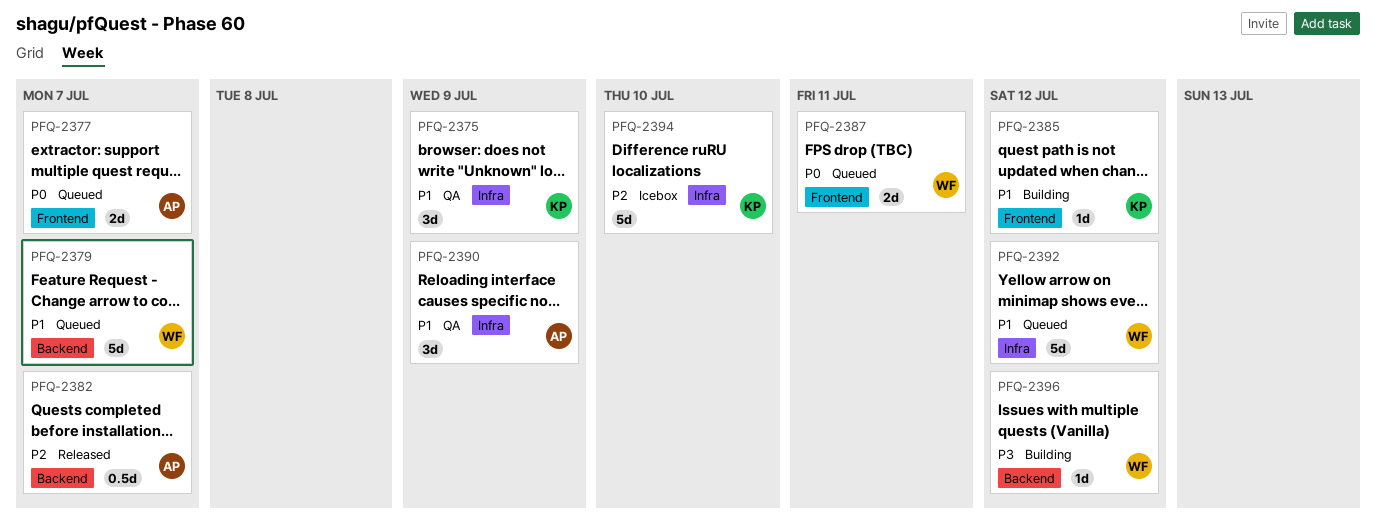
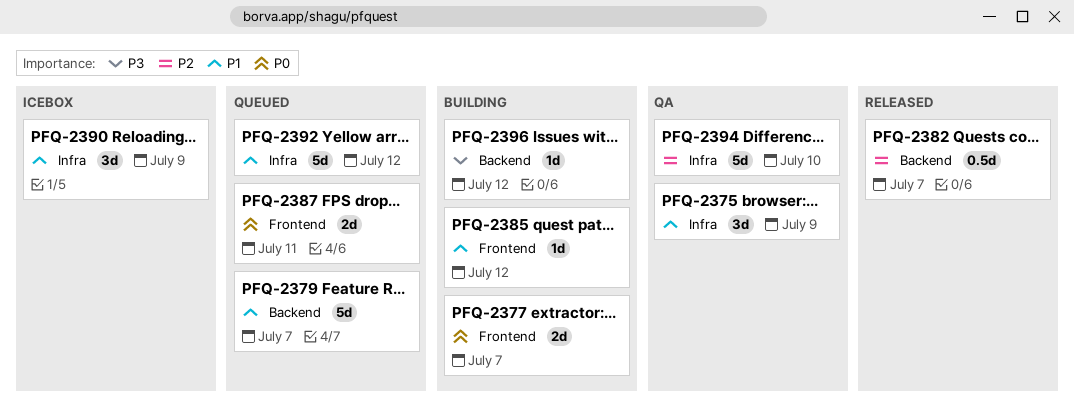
PFQ-2377, status: Queued -> Building
PFQ-2390, status: QA -> Icebox
PFQ-2394, status: Icebox -> QA

